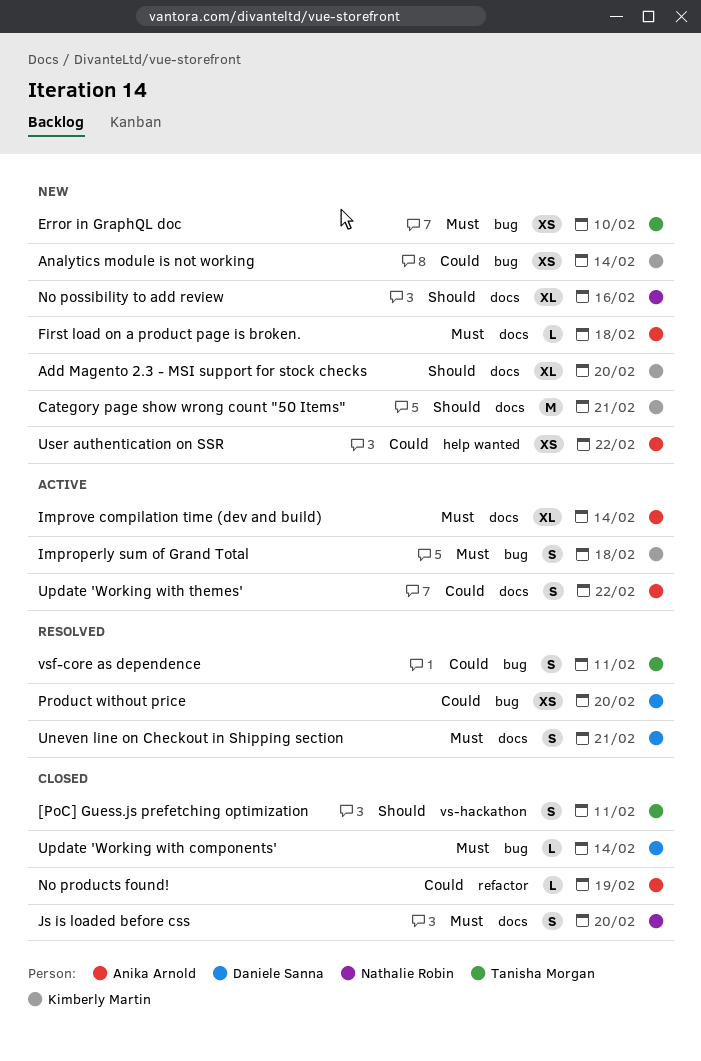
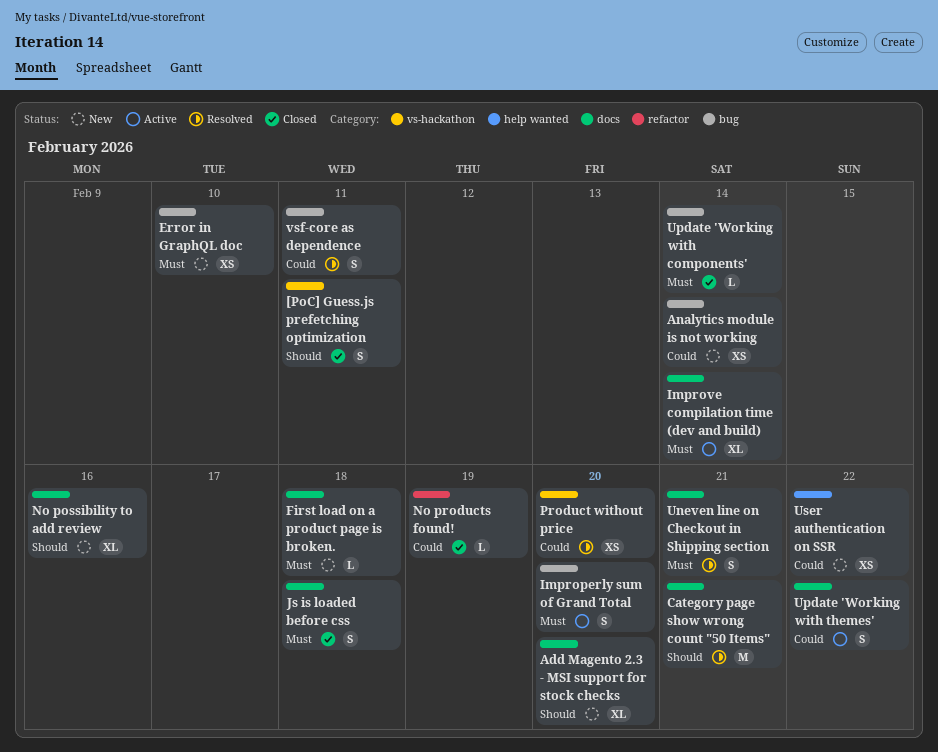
Category page show wrong count "50 Items", status: New -> Resolved
Improperly sum of Grand Total, due: Feb 18 -> Feb 20
Js is loaded before css, due: Feb 20 -> Feb 18
Product without price, label: bug -> vs-hackathon

